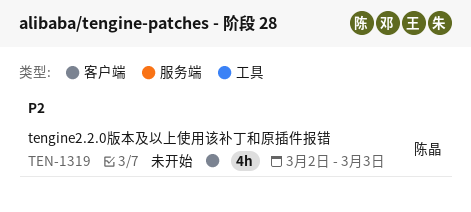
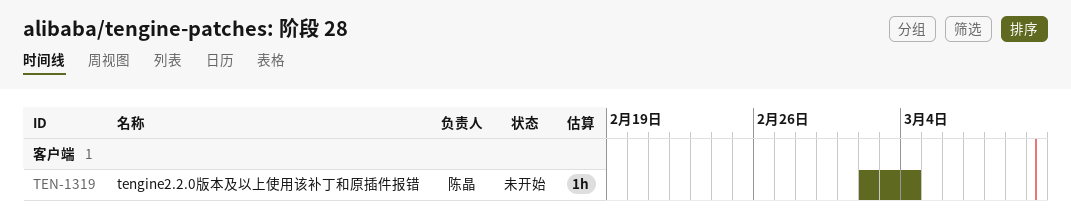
TEN-1319, estimate: 4h -> 1h
TEN-1319, due: Mar 3 -> Mar 4

